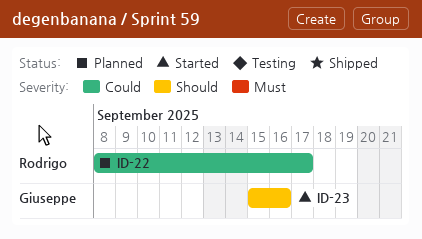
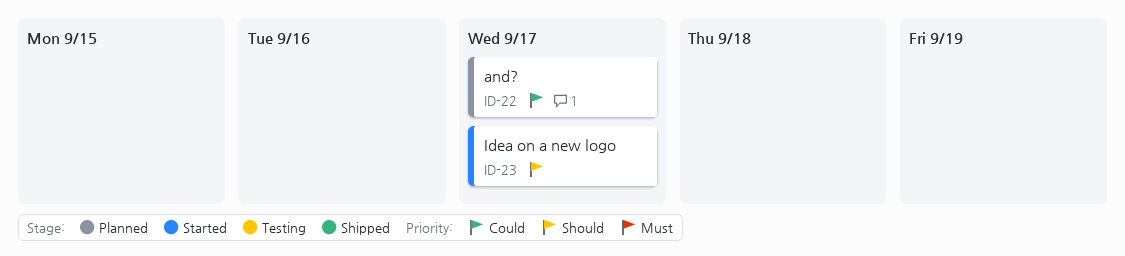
ID-23, due: Sep 16 -> Sep 17

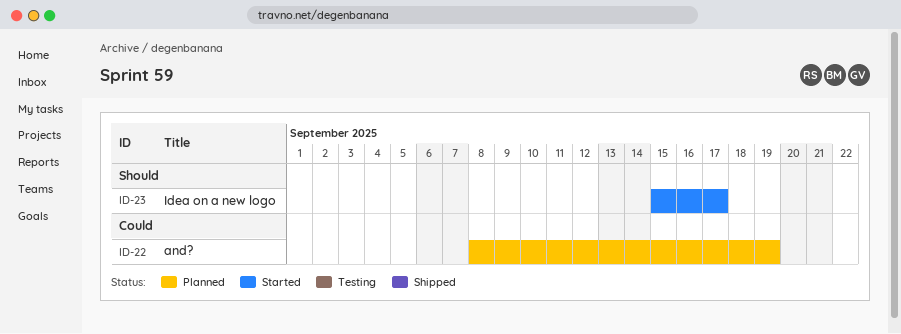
ID-22, due: Sep 17 -> Sep 19

